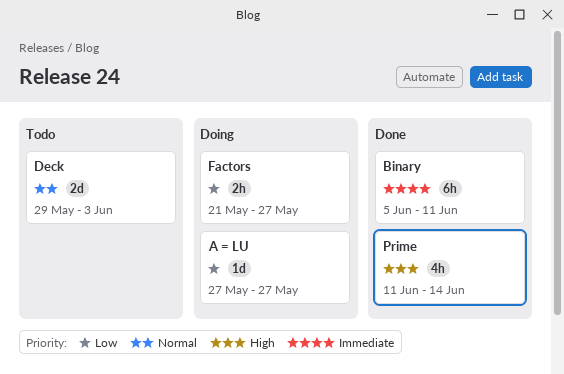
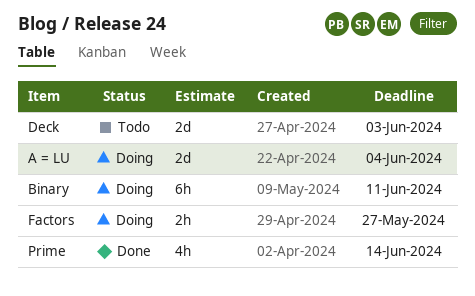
A = LU, estimate: 1d -> 2d
A = LU, due: May 27 -> Jun 4
Binary, status: Done -> Doing

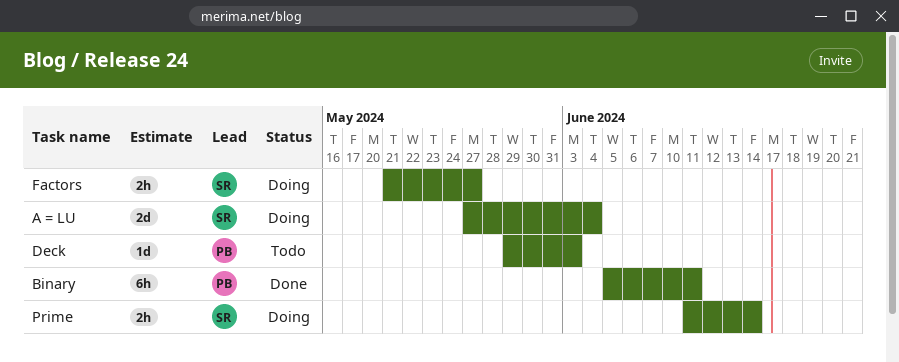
Binary, status: Doing -> Done
Deck, estimate: 2d -> 1d
Prime, status: Done -> Doing
Prime, estimate: 4h -> 2h

